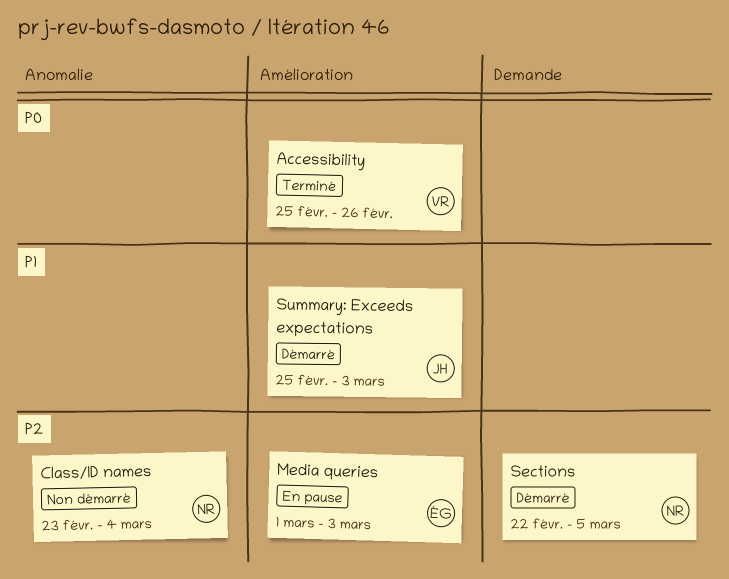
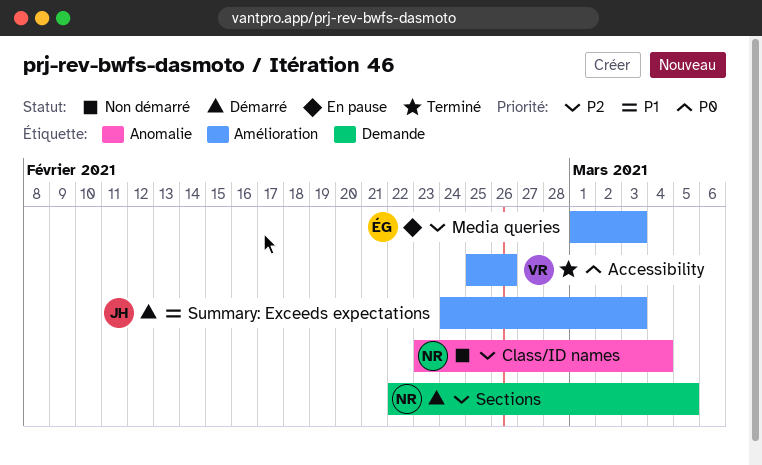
Summary: Exceeds expectations, start: Feb 25 -> Feb 24

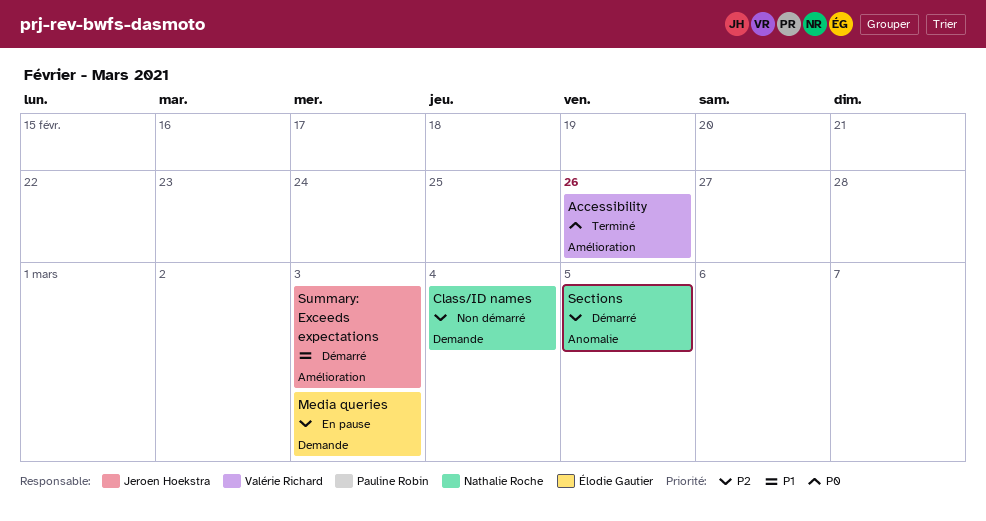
Class/ID names, label: Anomalie -> Demande
Media queries, label: Amélioration -> Demande
Sections, label: Demande -> Anomalie

